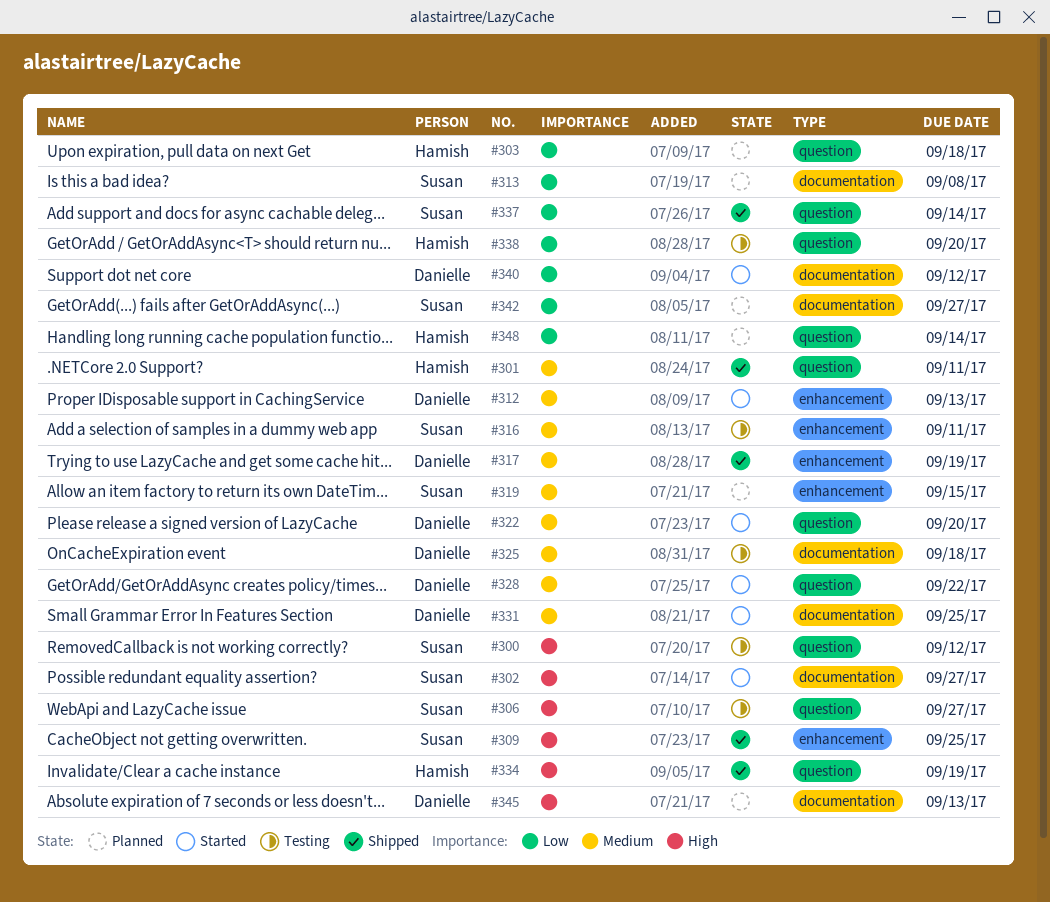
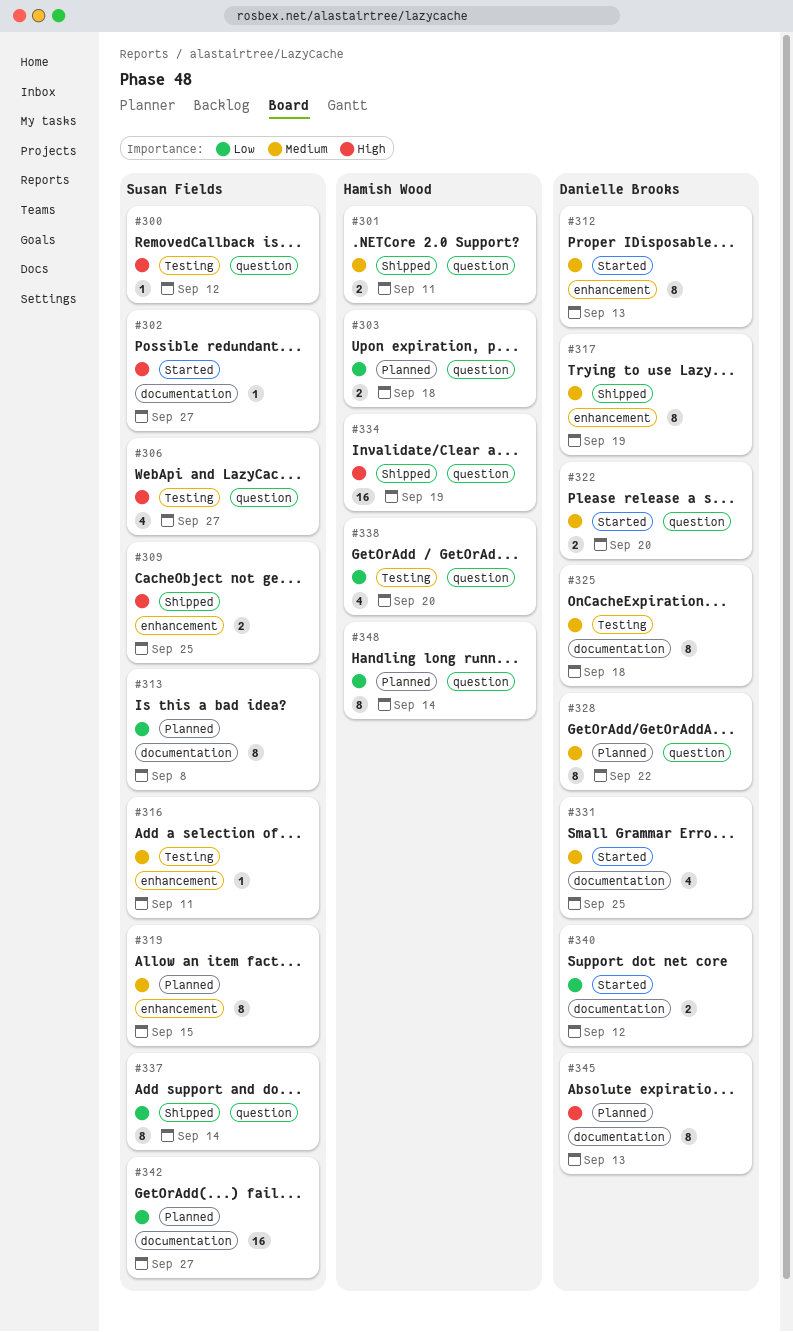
#328, status: Started -> Planned

